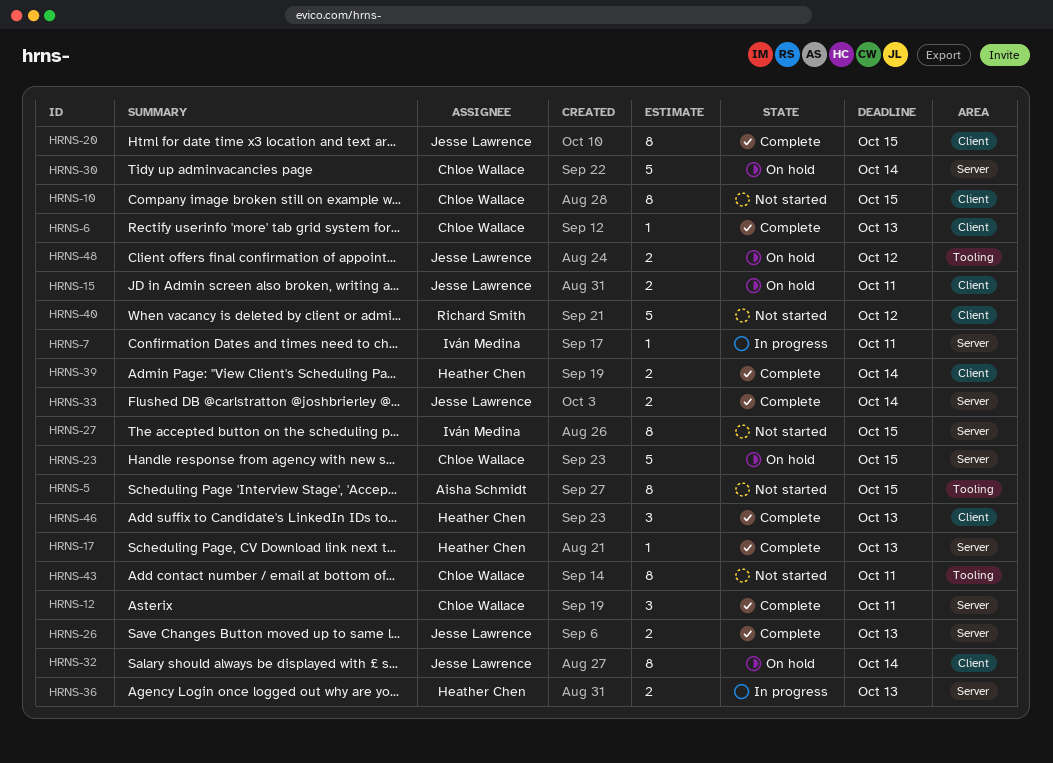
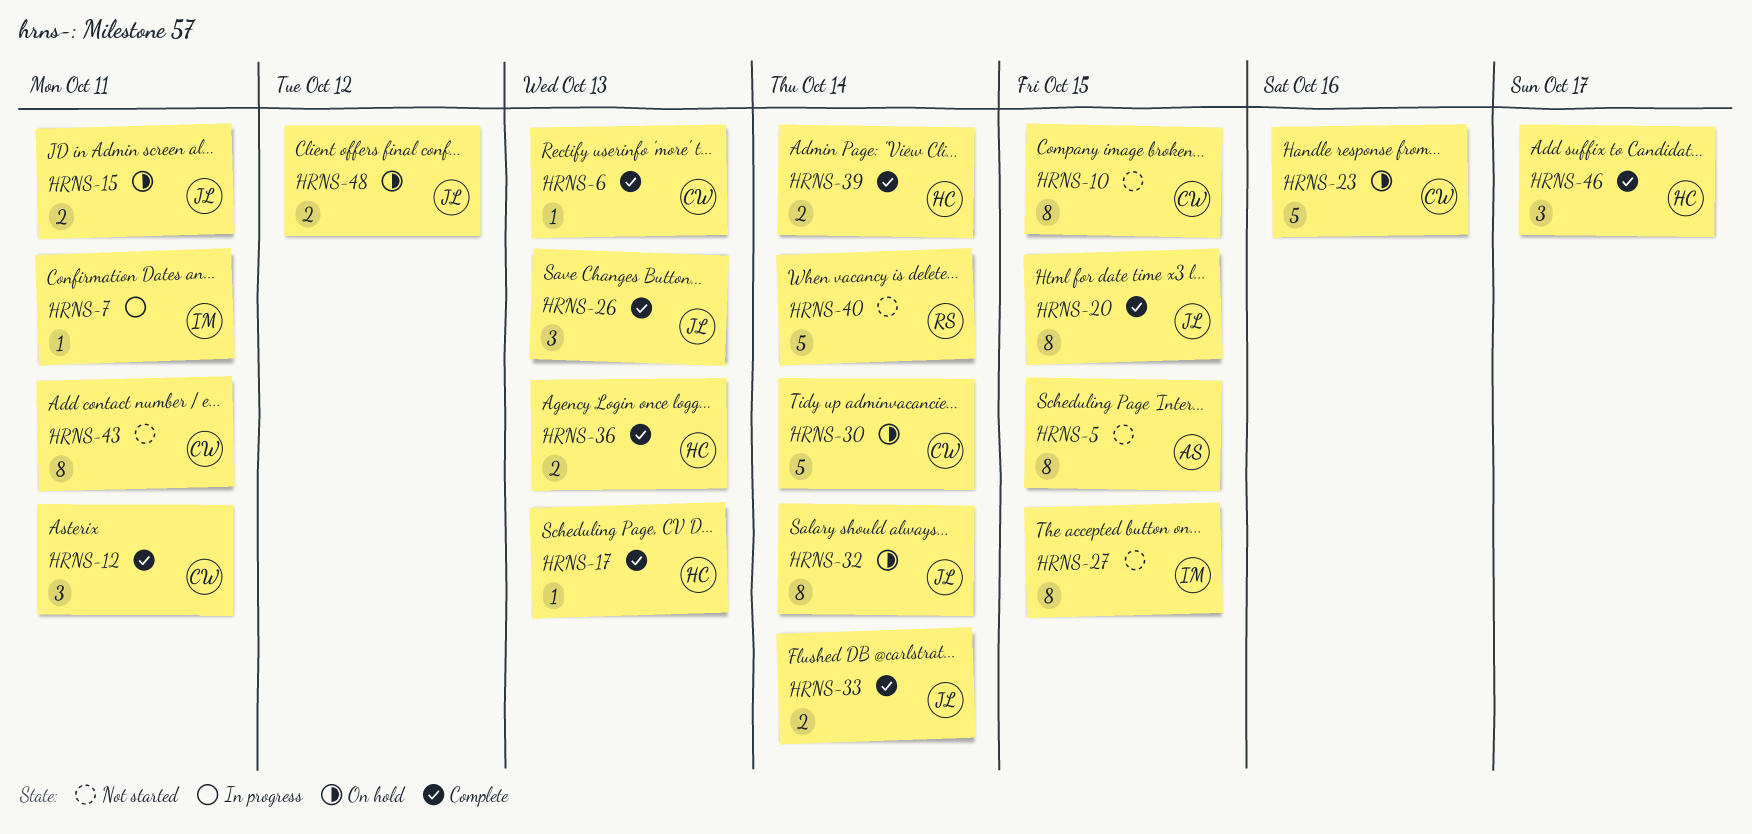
HRNS-23, due: Oct 15 -> Oct 16
HRNS-26, estimate: 2 -> 3
HRNS-36, status: In progress -> Complete
HRNS-40, due: Oct 12 -> Oct 14
HRNS-46, due: Oct 13 -> Oct 17

